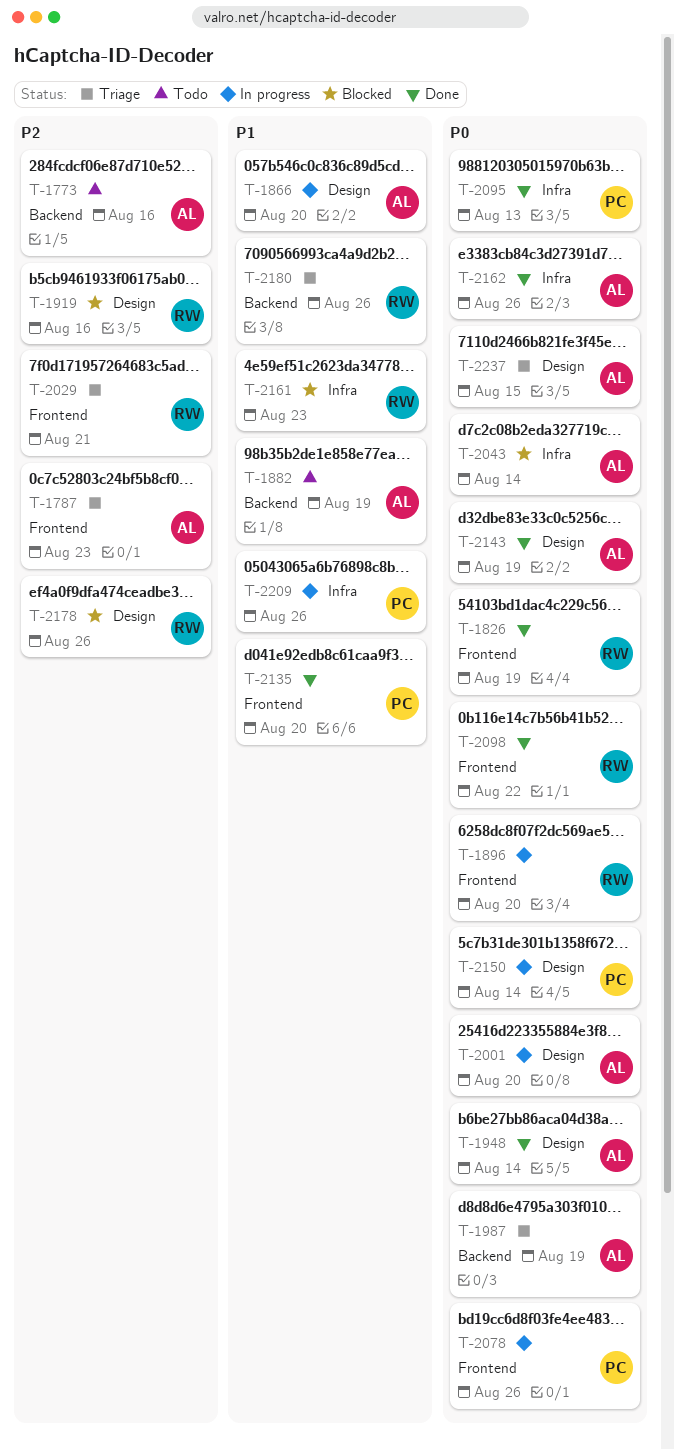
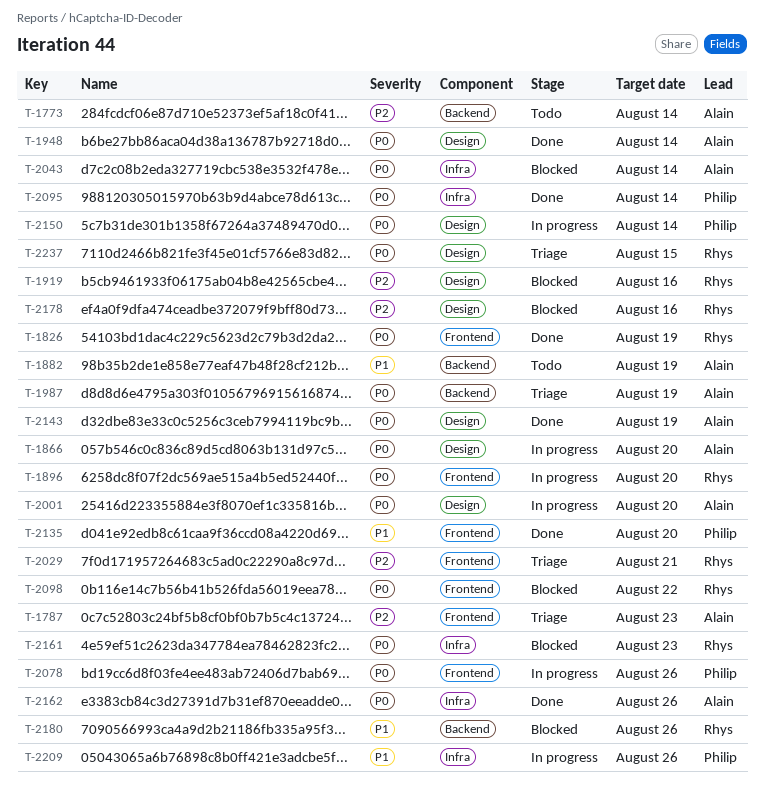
T-1773, due: Aug 16 -> Aug 14
T-1866, priority: P1 -> P0
T-2095, due: Aug 13 -> Aug 14
T-2098, status: Done -> Blocked
T-2161, priority: P1 -> P0
T-2178, due: Aug 26 -> Aug 16
T-2180, status: Triage -> Blocked
T-2237, owner: Alain -> Rhys

